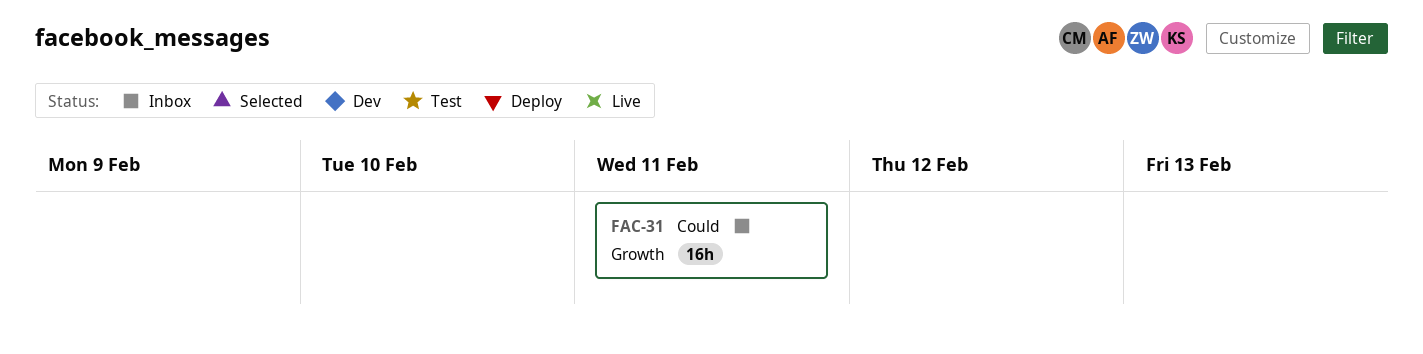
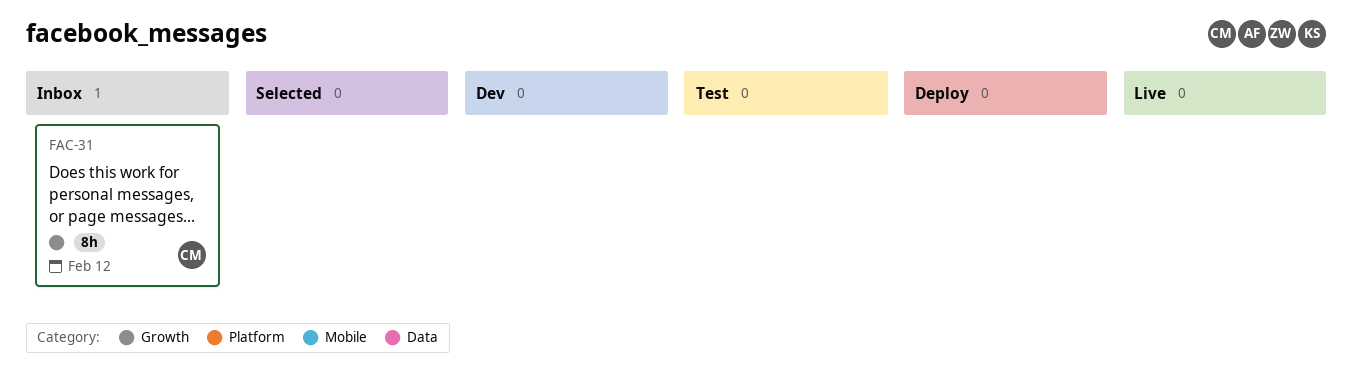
FAC-31, estimate: 16h -> 8h
FAC-31, due: Feb 11 -> Feb 12

